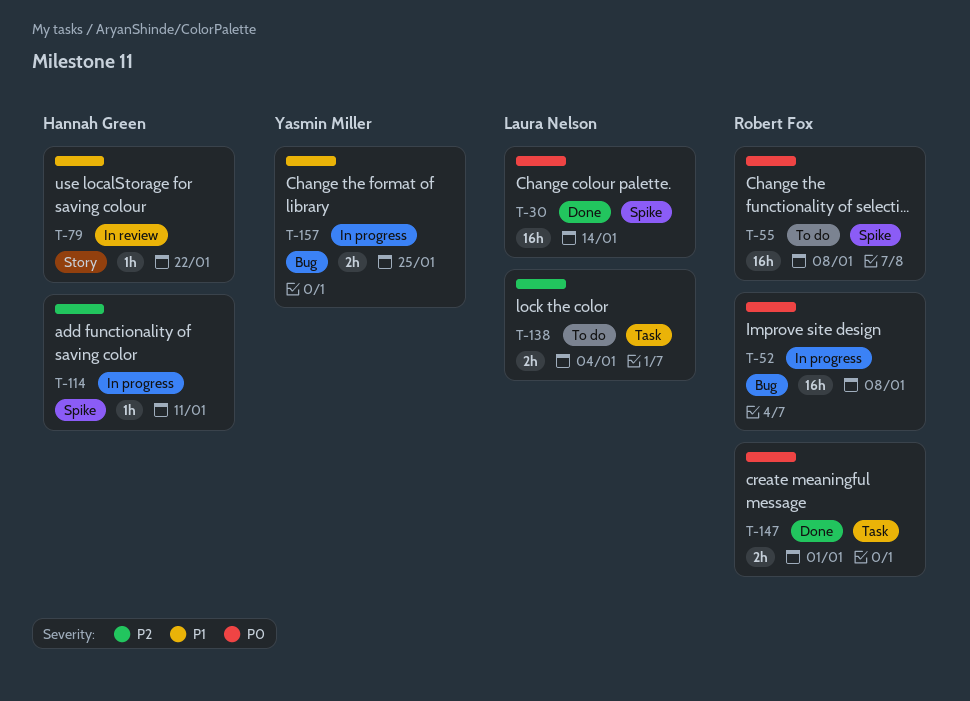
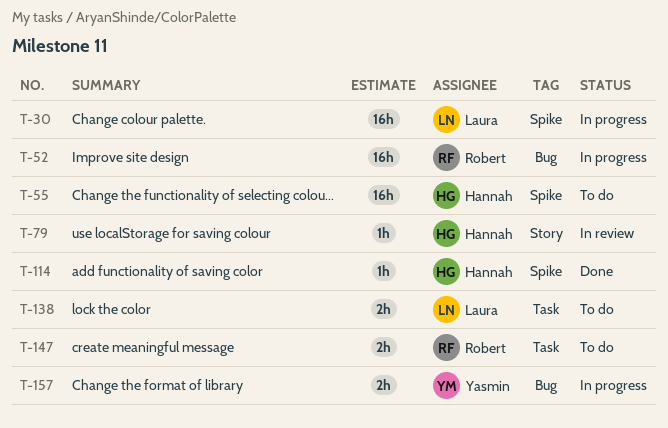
T-30, status: Done -> In progress
T-55, owner: Robert Fox -> Hannah Green
T-114, status: In progress -> Done
T-147, status: Done -> To do

